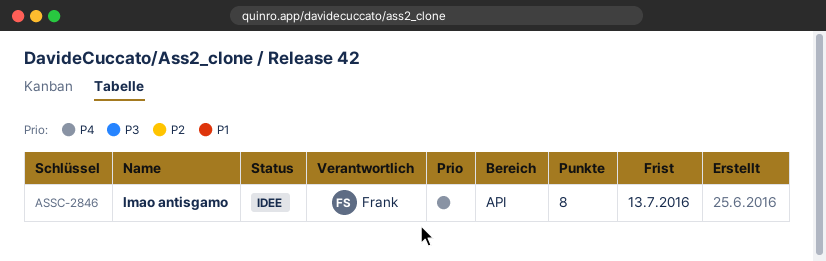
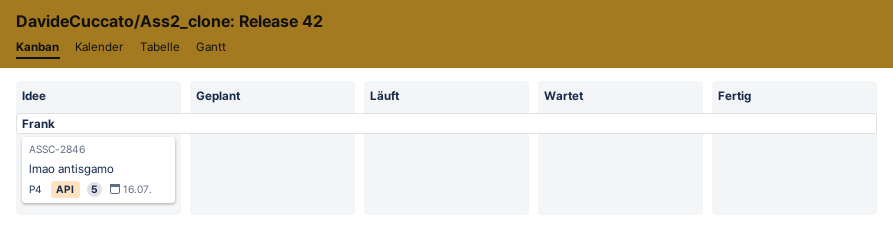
ASSC-2846, estimate: 8 -> 5
ASSC-2846, due: Jul 13 -> Jul 16

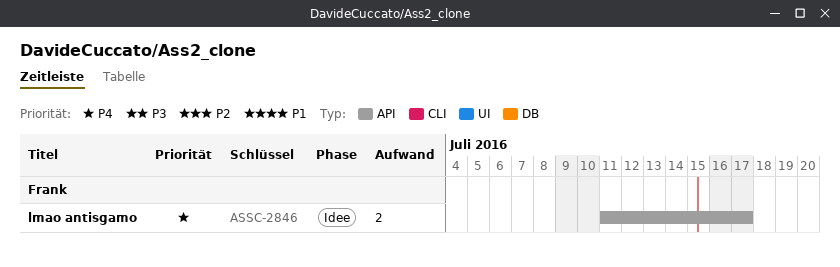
ASSC-2846, estimate: 5 -> 2
ASSC-2846, due: Jul 16 -> Jul 17

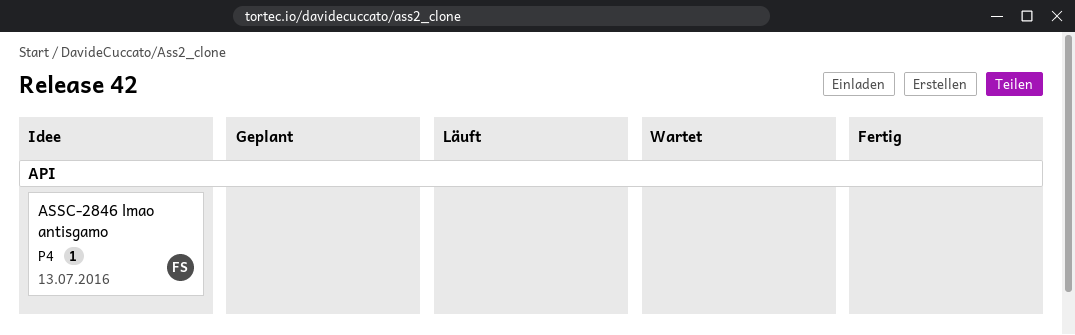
ASSC-2846, estimate: 2 -> 1
ASSC-2846, due: Jul 17 -> Jul 13

